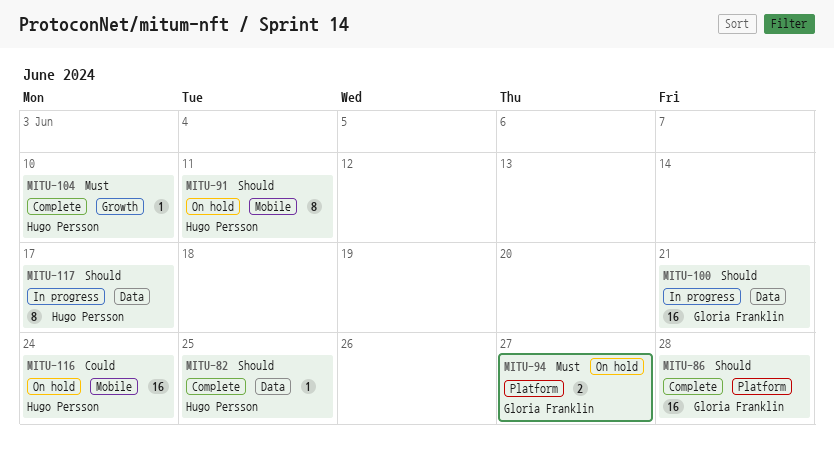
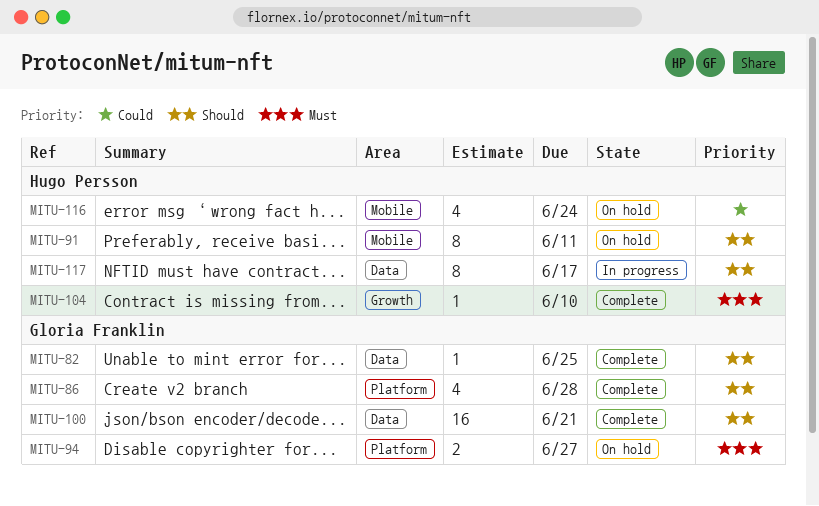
MITU-82, owner: Hugo Persson -> Gloria Franklin
MITU-86, estimate: 16 -> 4
MITU-100, status: In progress -> Complete
MITU-116, estimate: 16 -> 4

